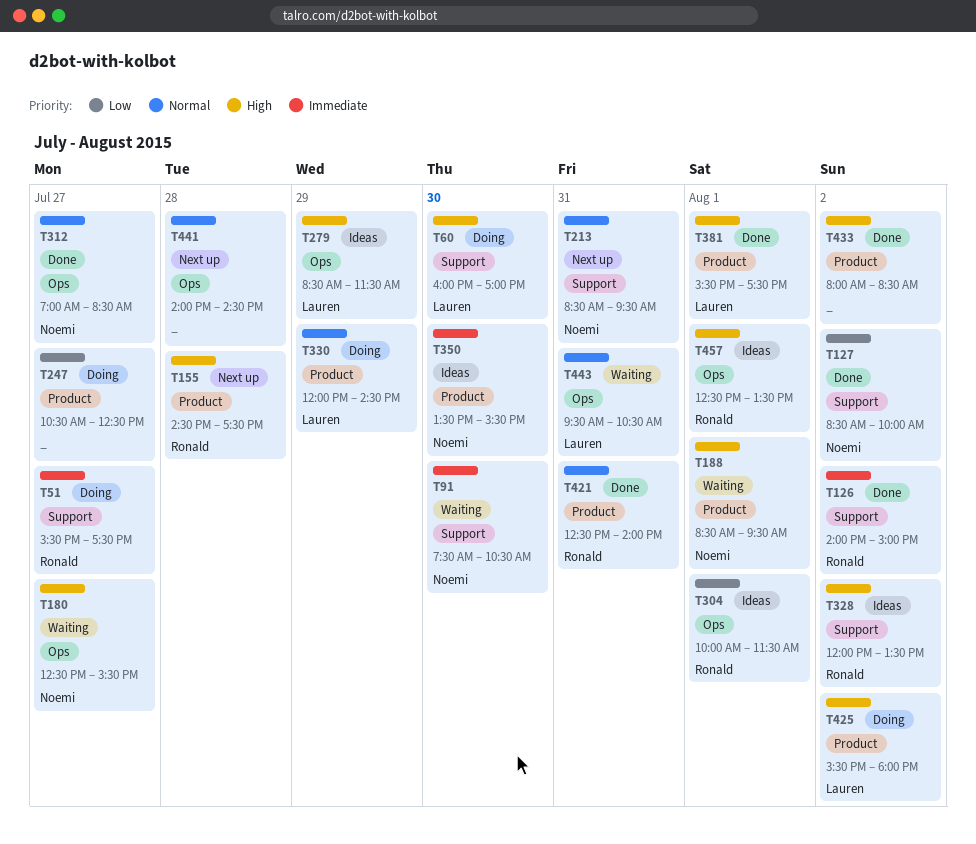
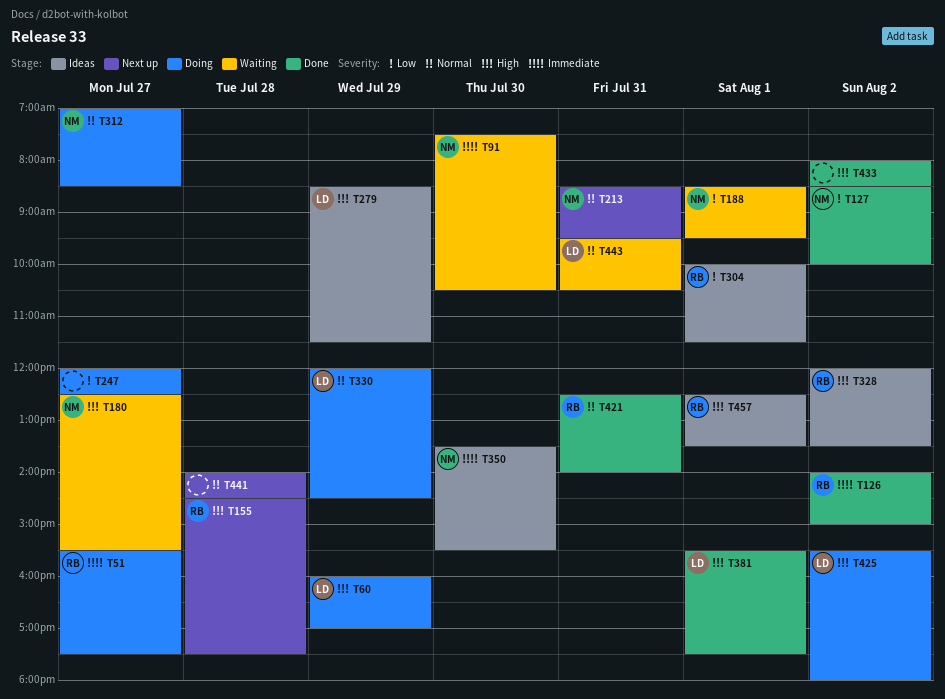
T60, day: Jul 30 -> Jul 29
T188, priority: High -> Low
T247, begins: 10:30 -> 12:00
T312, status: Done -> Doing

